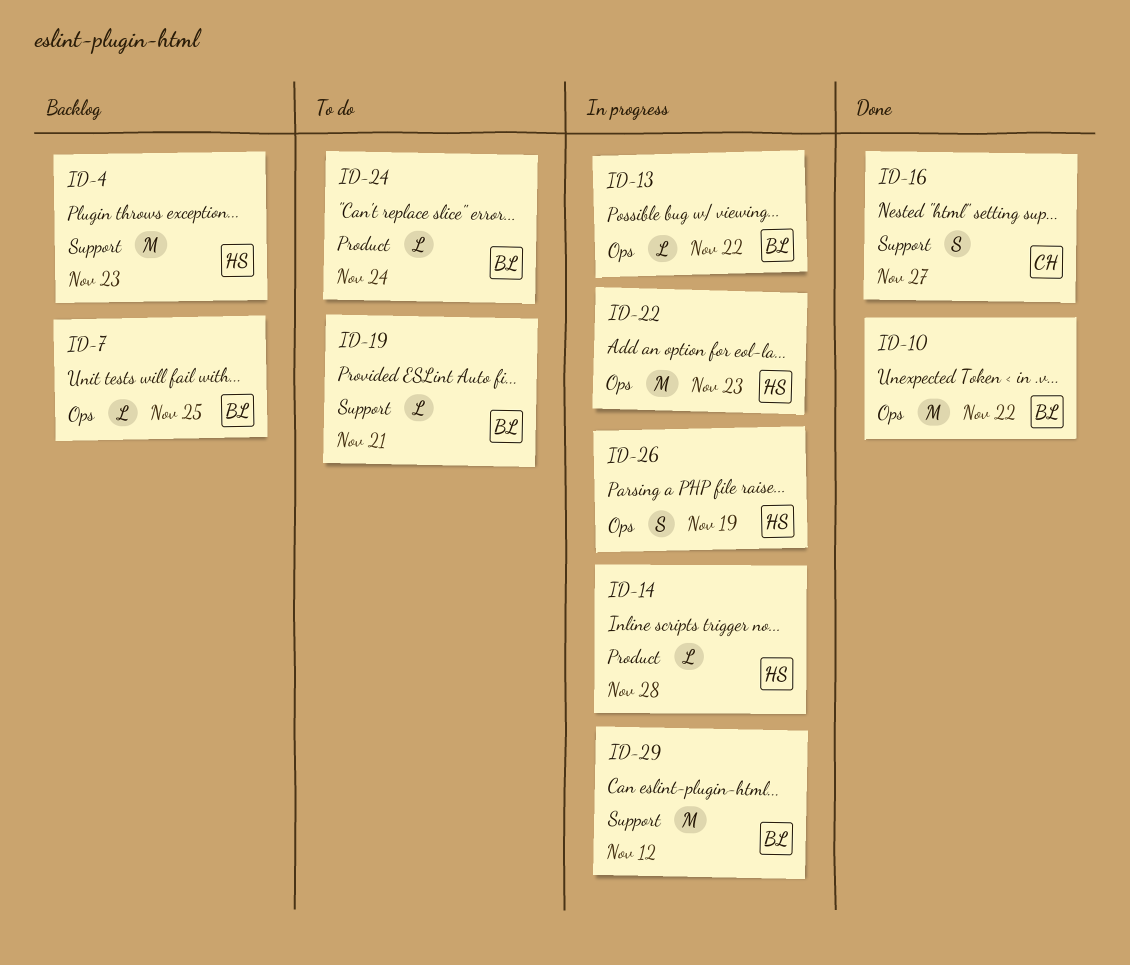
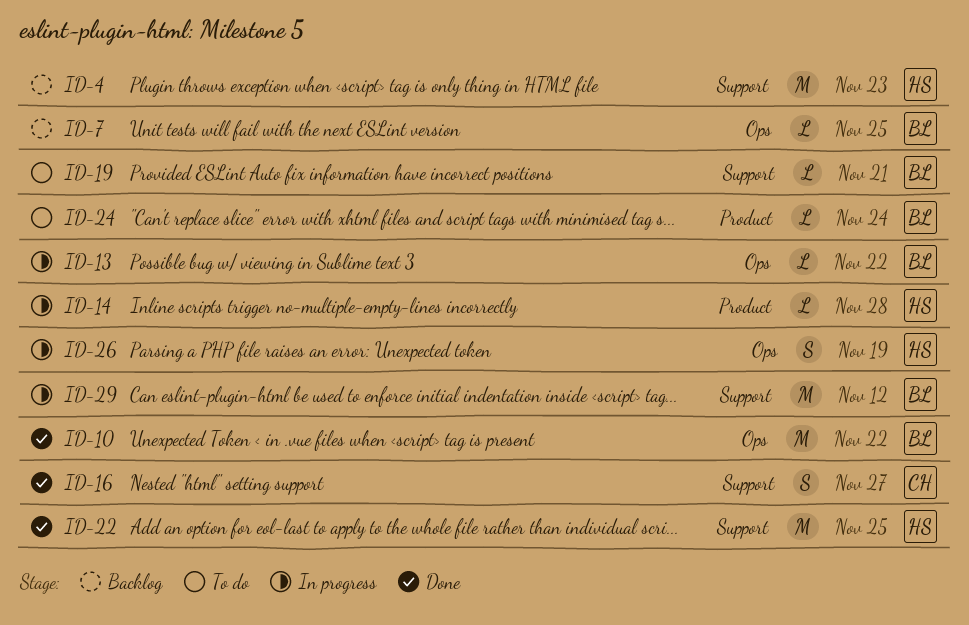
ID-22, status: In progress -> Done
ID-22, label: Ops -> Support
ID-22, due: Nov 23 -> Nov 25

